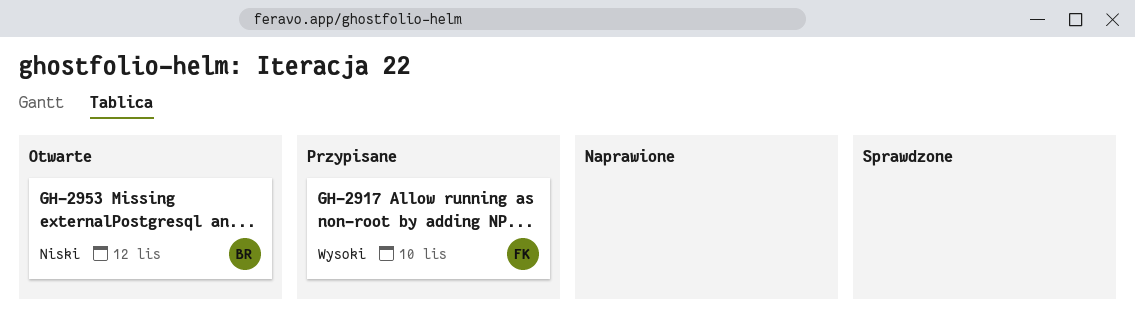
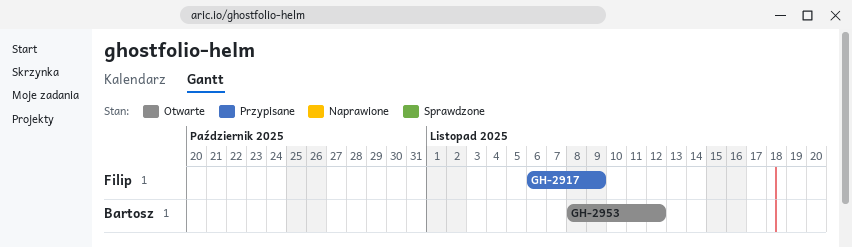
GH-2917, due: Nov 10 -> Nov 9

